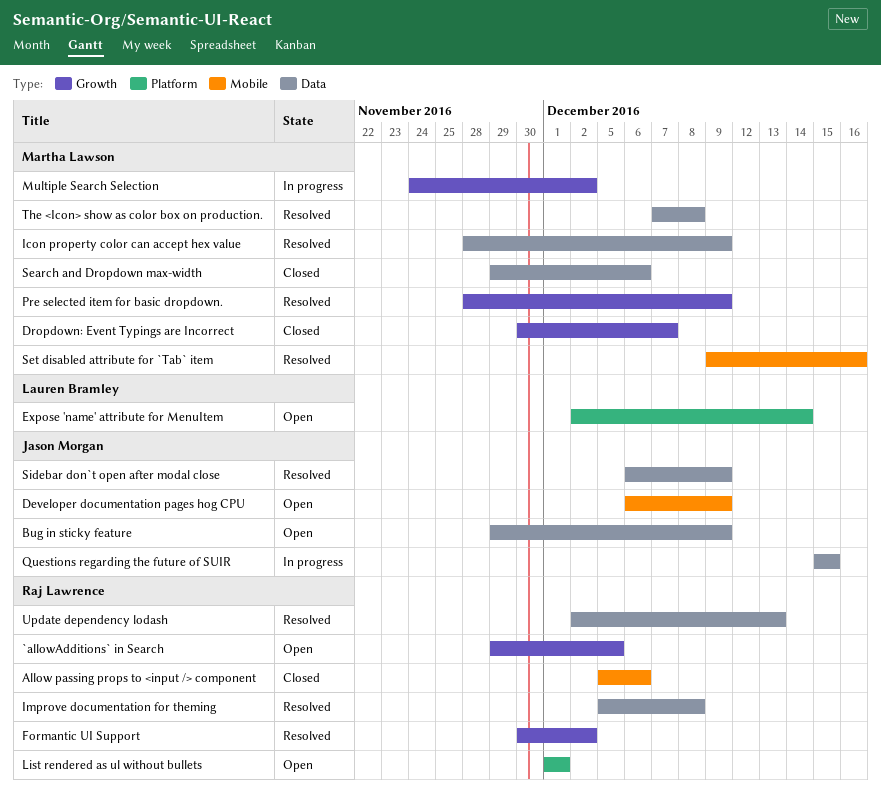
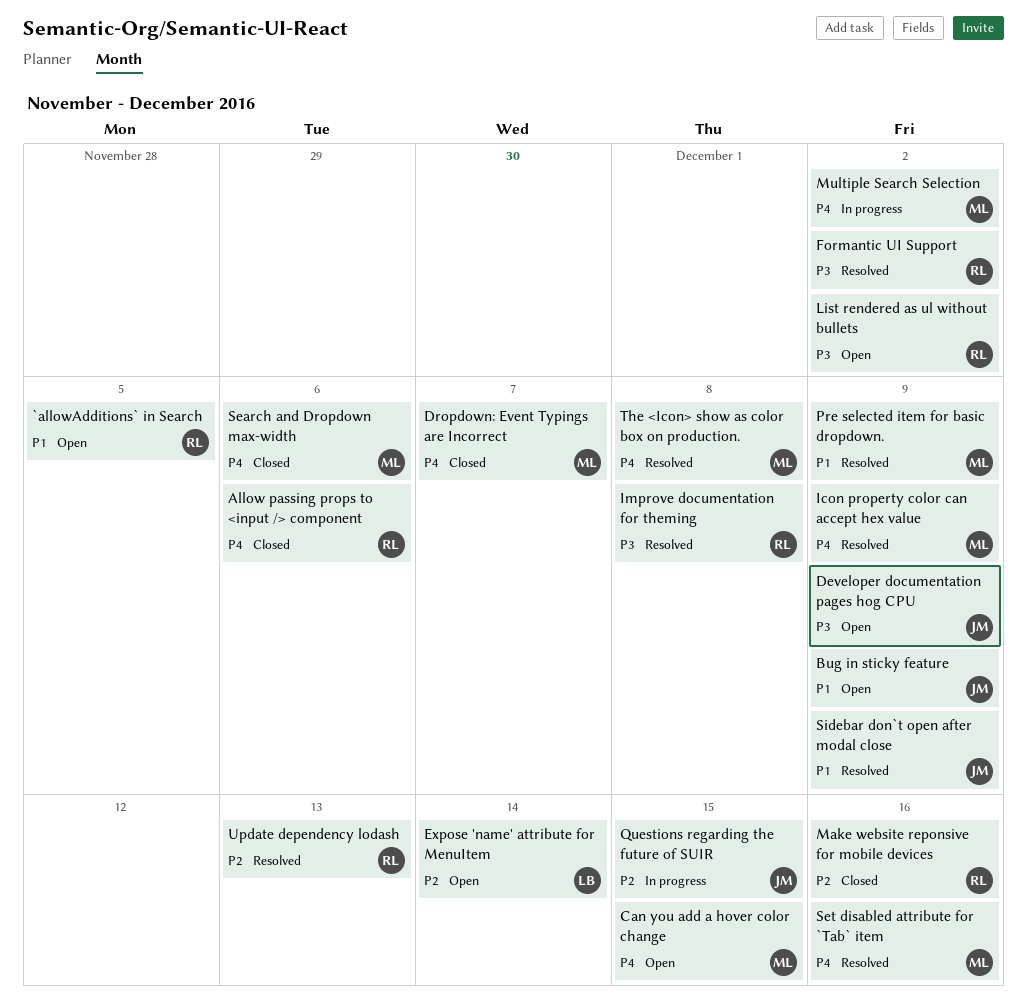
Can you add a hover color change: none -> present
List rendered as ul without bullets, due: Dec 1 -> Dec 2
Make website reponsive for mobile devices: none -> present

